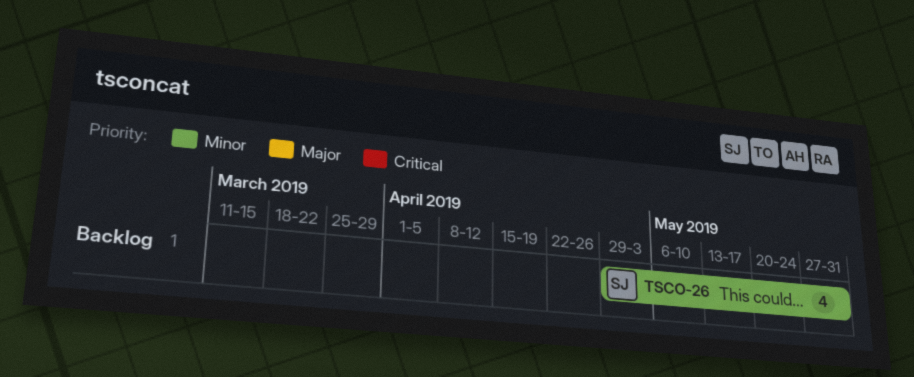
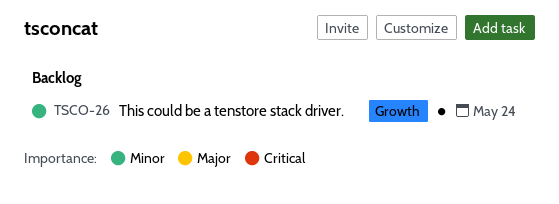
TSCO-26, estimate: 4 -> 1
TSCO-26, due: May 31 -> May 24

